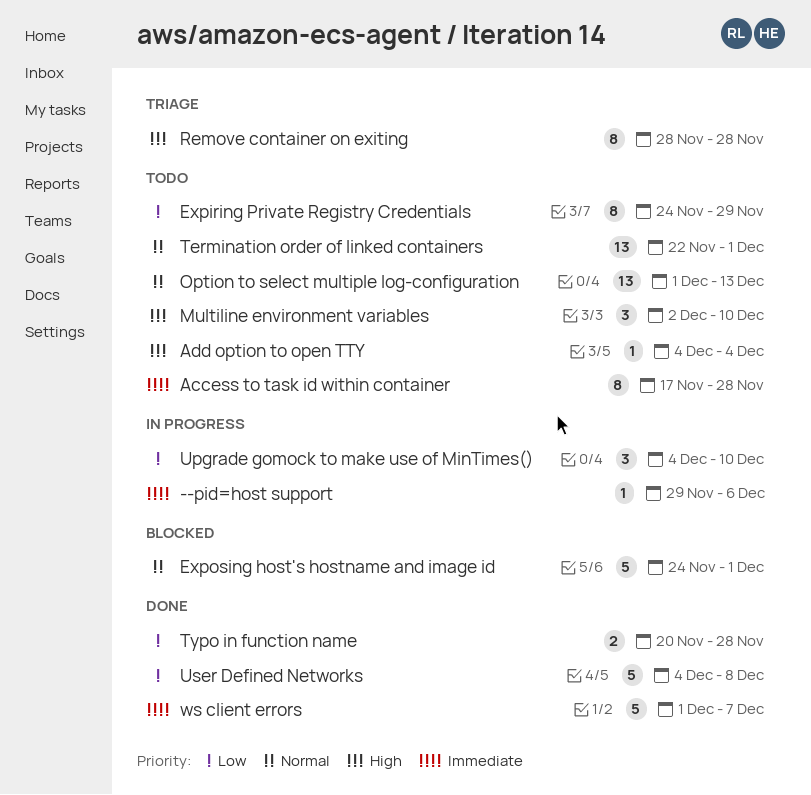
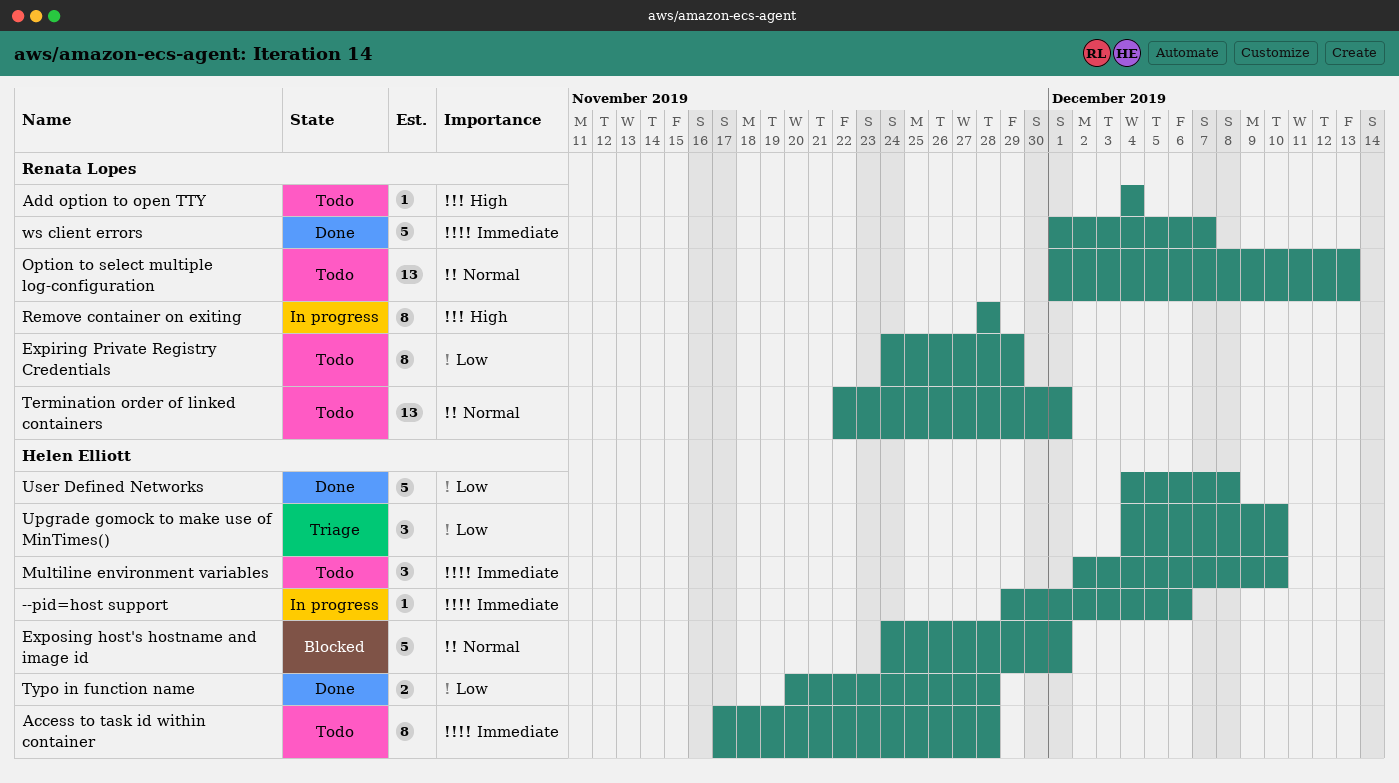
Multiline environment variables, priority: High -> Immediate
Remove container on exiting, status: Triage -> In progress
Upgrade gomock to make use of MinTimes(), status: In progress -> Triage

